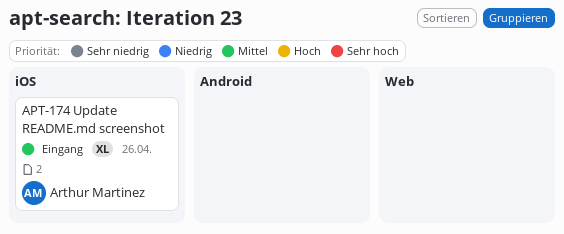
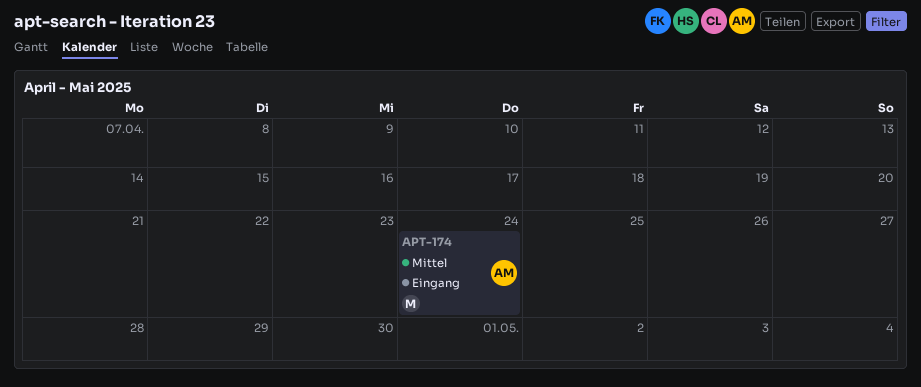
APT-174, estimate: XL -> M
APT-174, due: Apr 26 -> Apr 24

